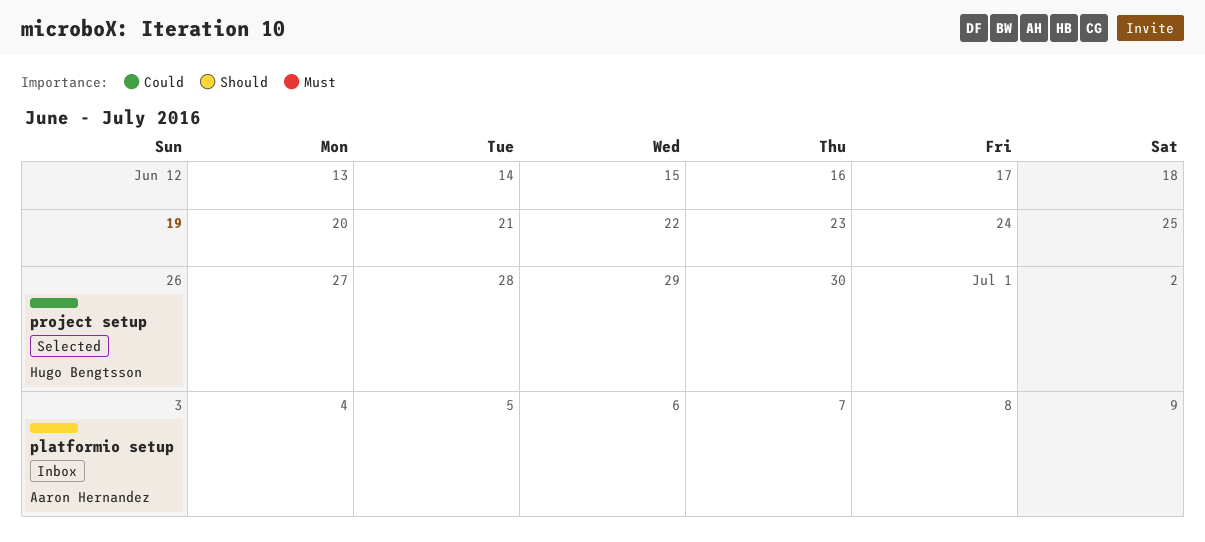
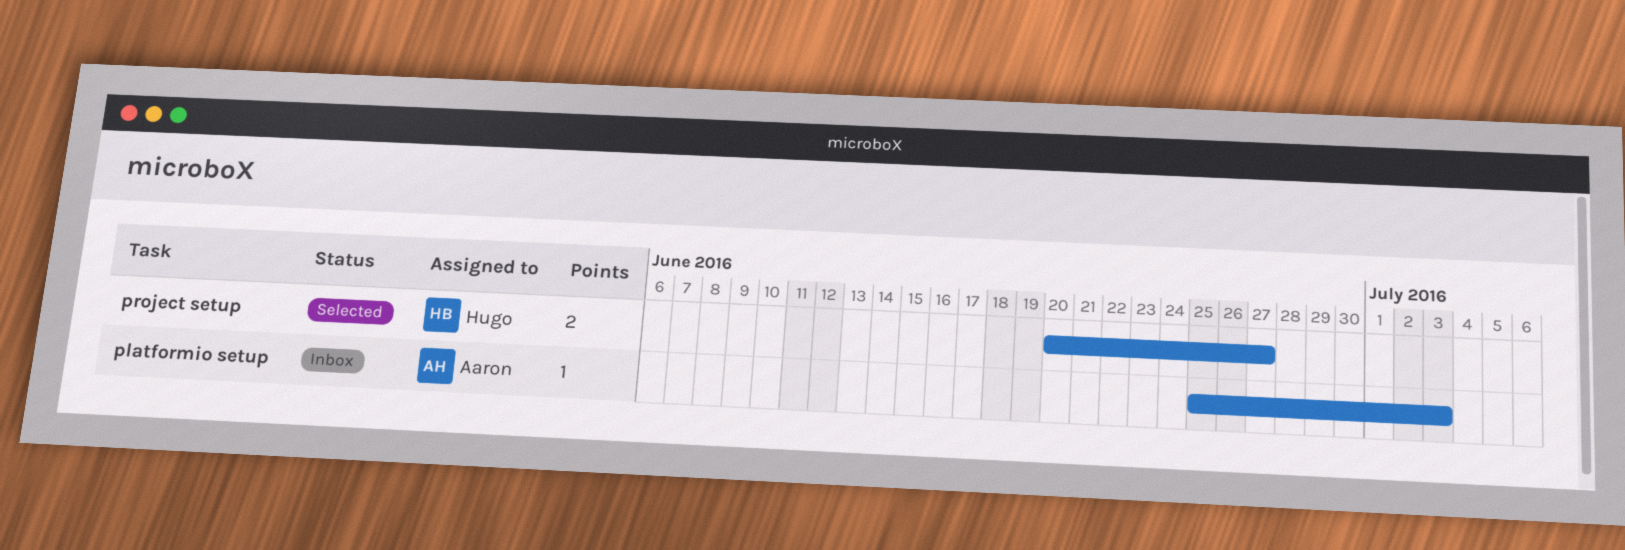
project setup, due: Jun 26 -> Jun 27

